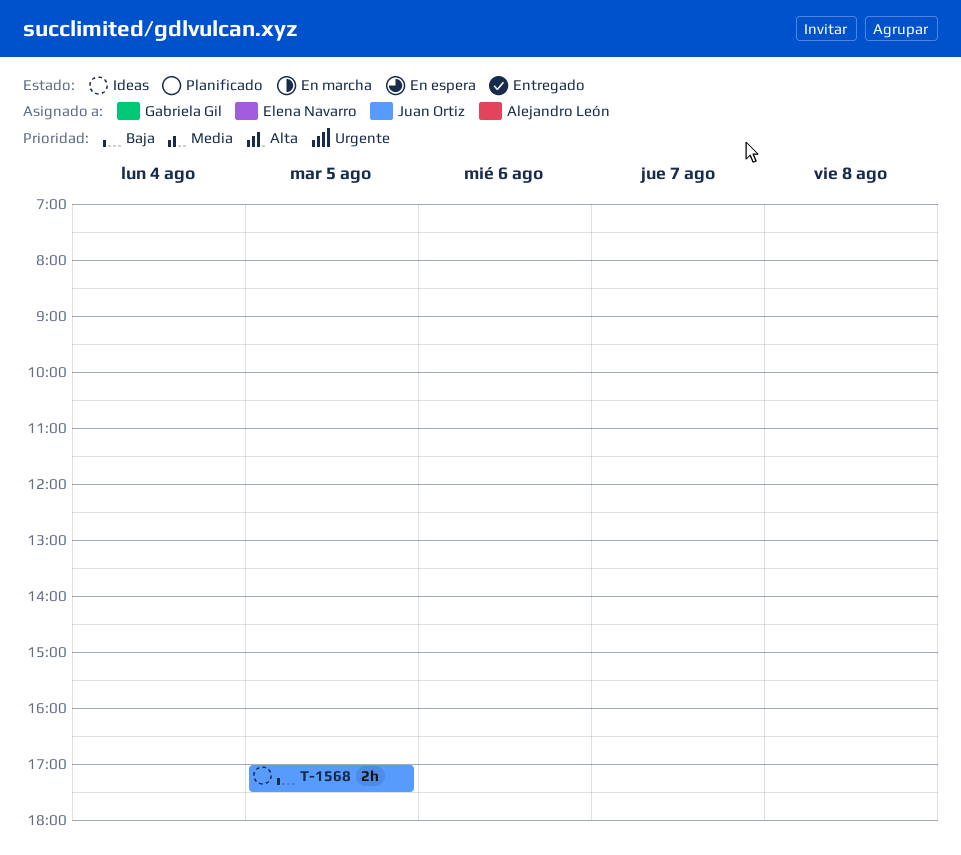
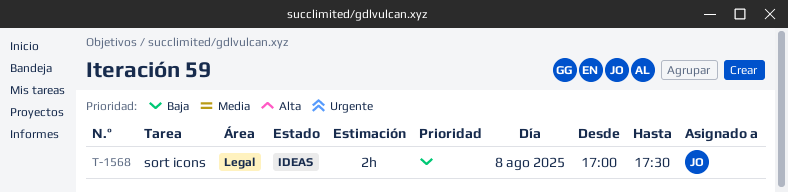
T-1568, day: Aug 5 -> Aug 8

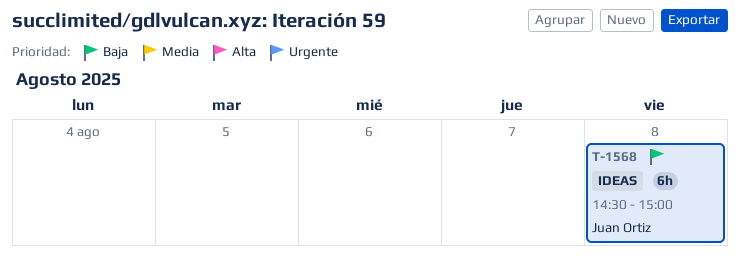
T-1568, estimate: 2h -> 6h
T-1568, begins: 17:00 -> 14:30
T-1568, ends: 17:30 -> 15:00

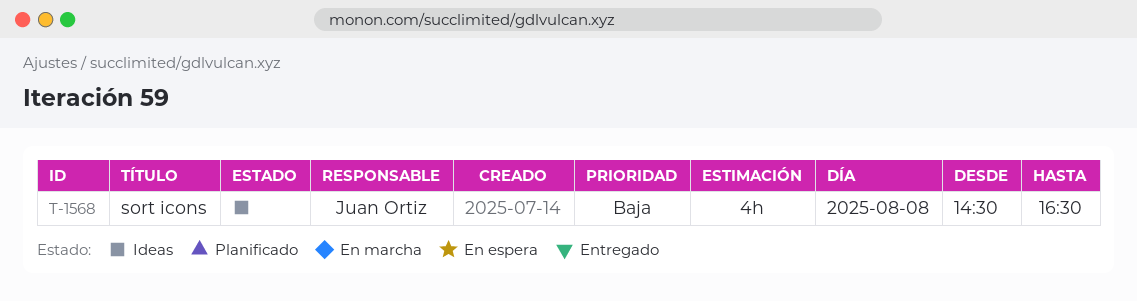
T-1568, estimate: 6h -> 4h
T-1568, ends: 15:00 -> 16:30

